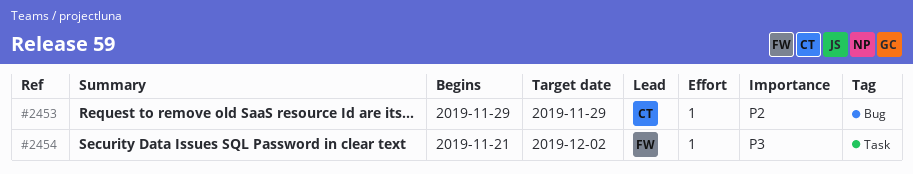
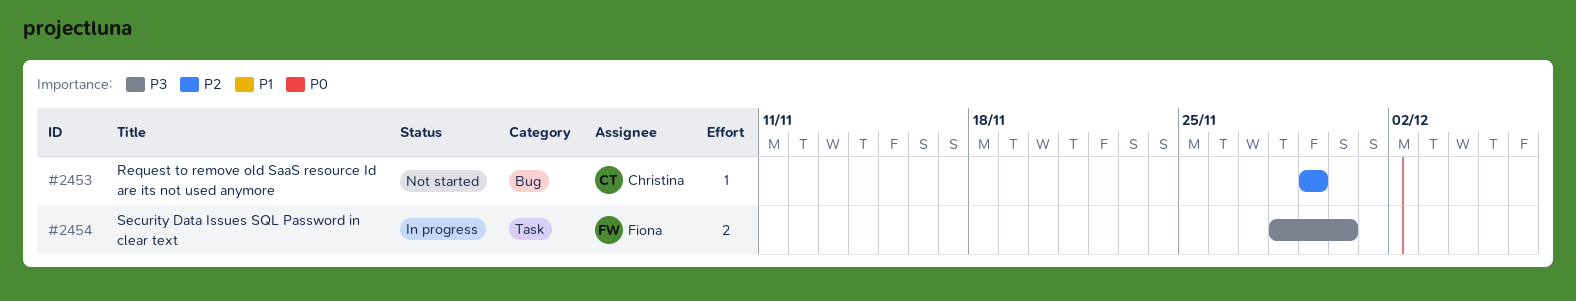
#2454, estimate: 1 -> 2
#2454, start: Nov 21 -> Nov 28
#2454, due: Dec 2 -> Nov 30

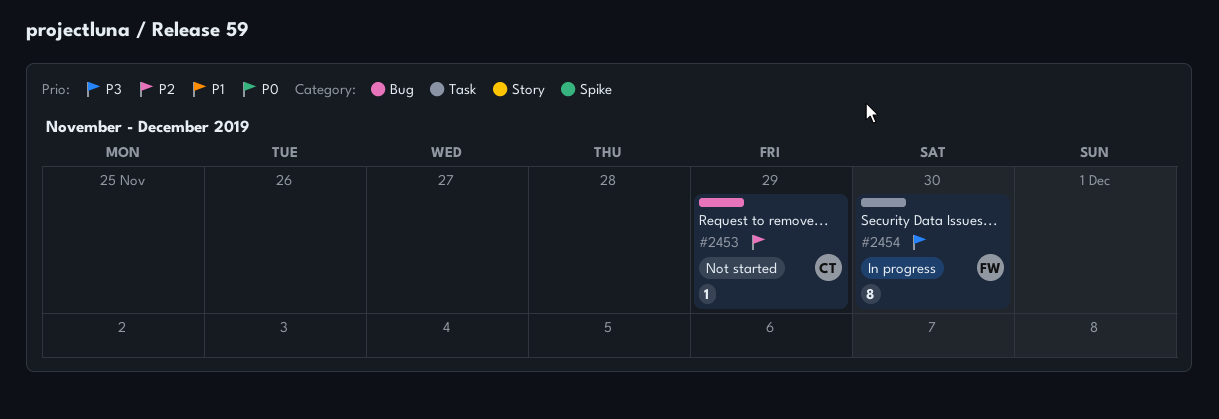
#2454, estimate: 2 -> 8

